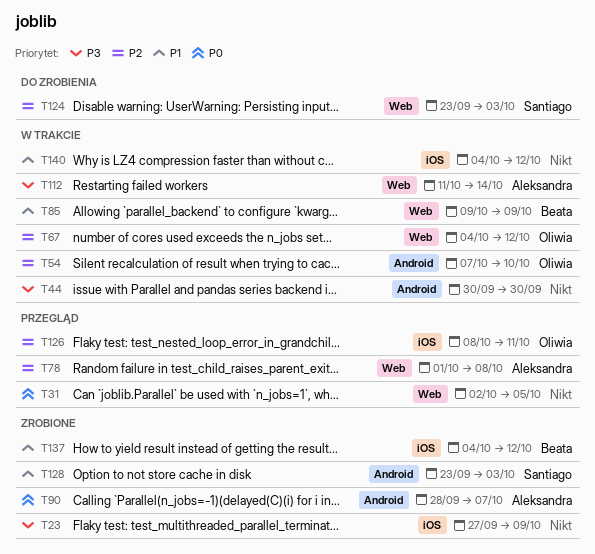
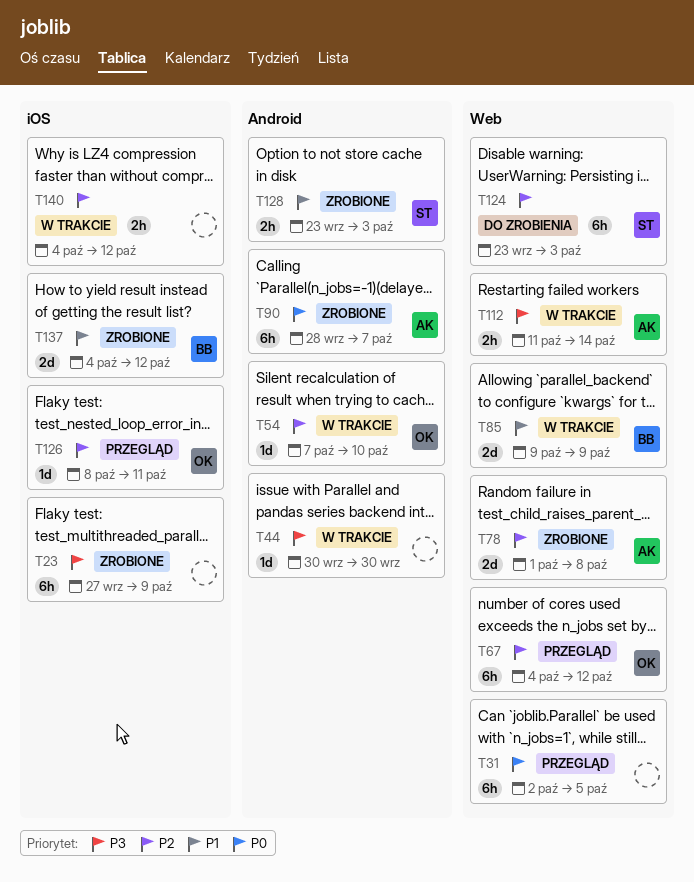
T67, status: W trakcie -> Przegląd
T78, status: Przegląd -> Zrobione
T140, priority: P1 -> P2

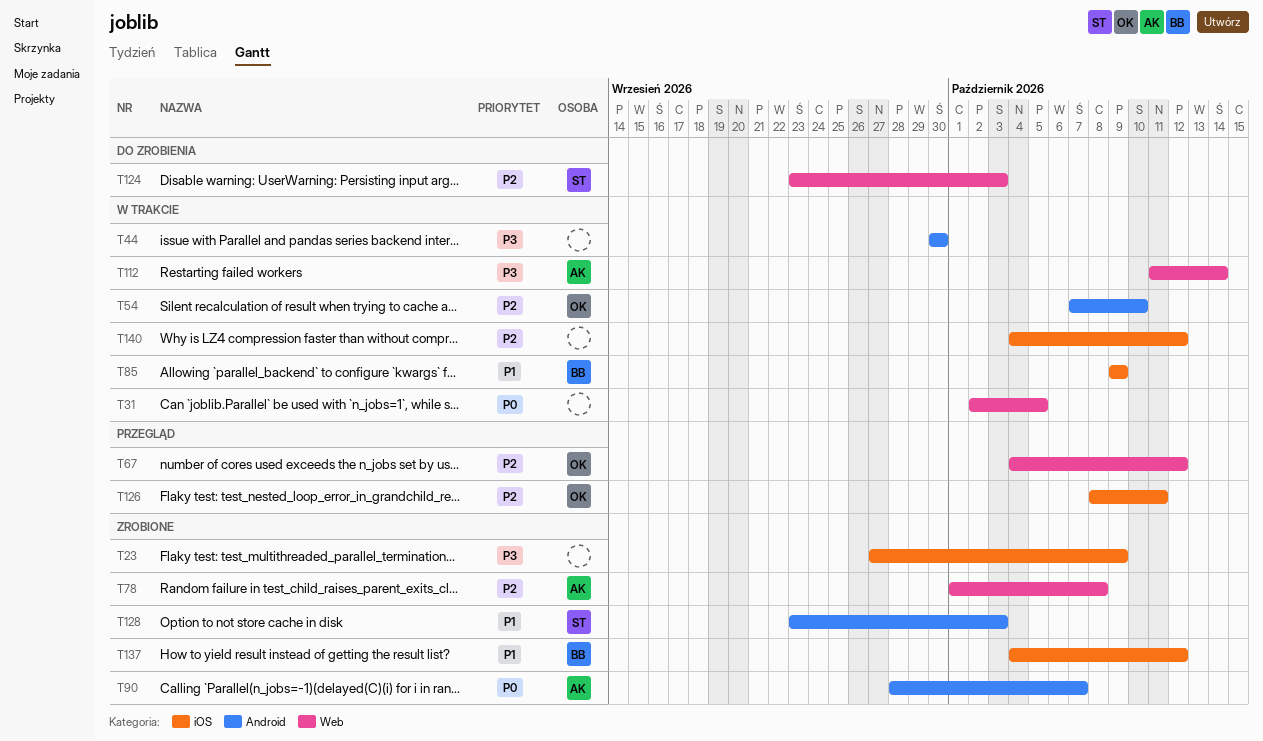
T31, status: Przegląd -> W trakcie
T85, label: Web -> iOS

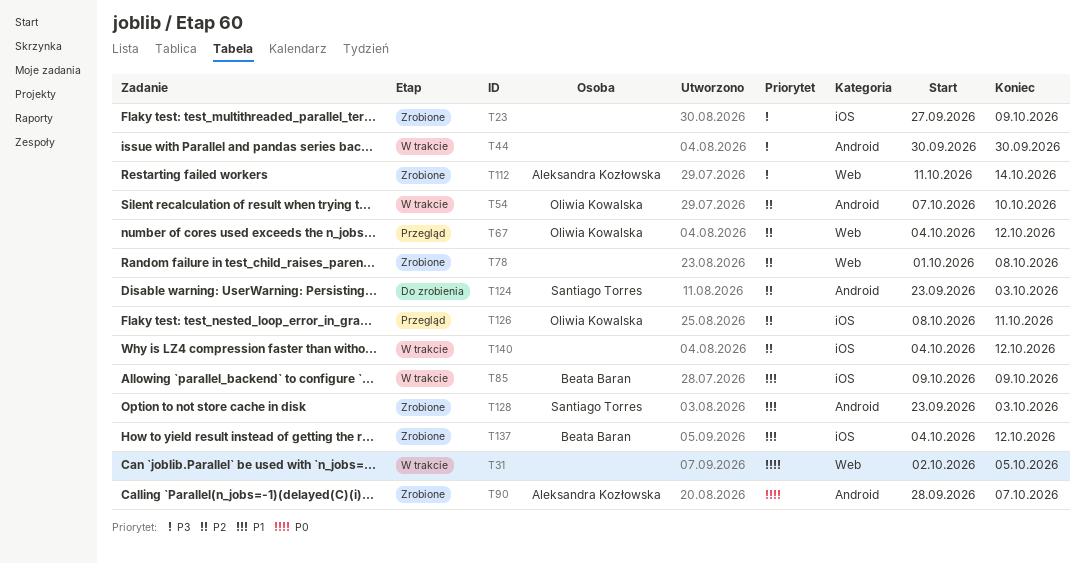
T78, owner: Aleksandra Kozłowska -> none
T112, status: W trakcie -> Zrobione
T124, label: Web -> Android

